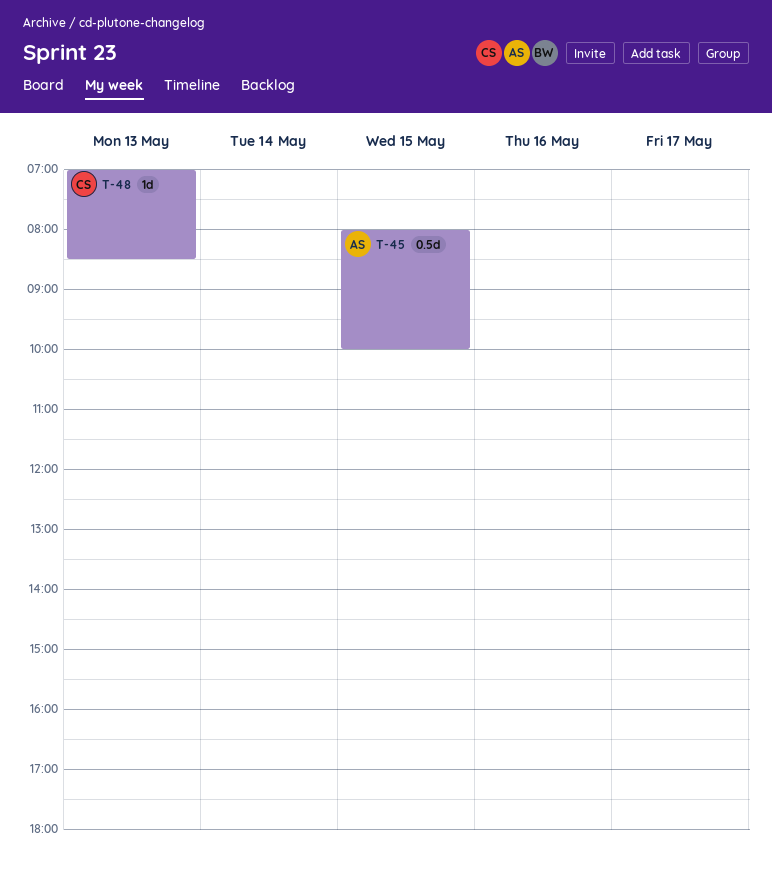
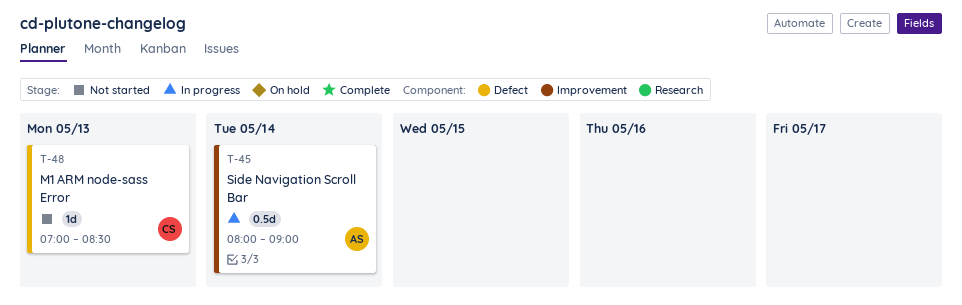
T-45, day: May 15 -> May 14
T-45, ends: 10:00 -> 09:00

